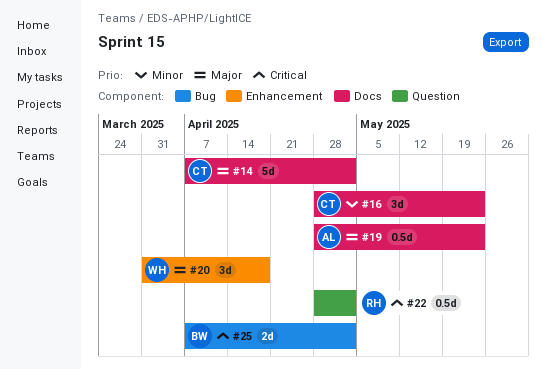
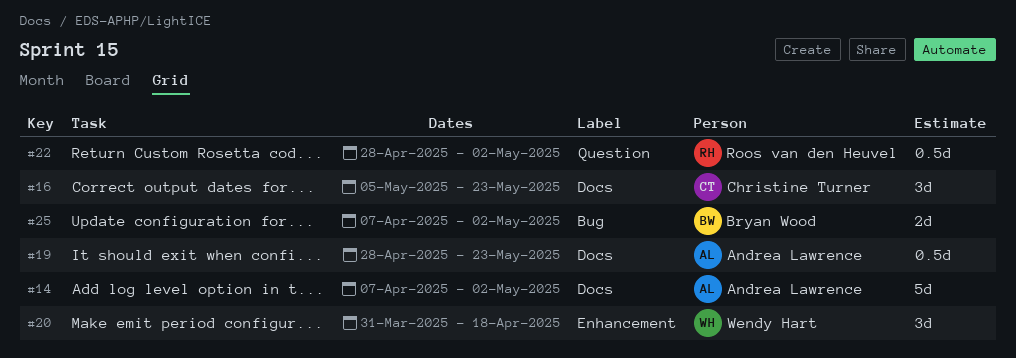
#14, owner: Christine Turner -> Andrea Lawrence
#16, start: Apr 28 -> May 5

